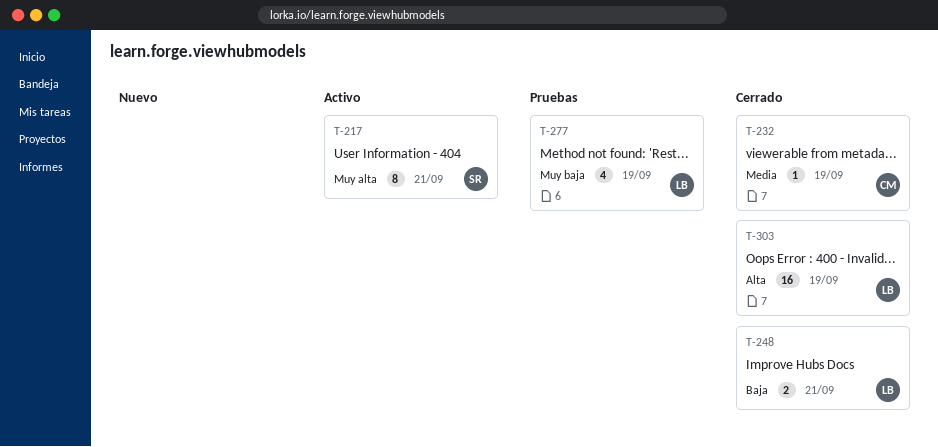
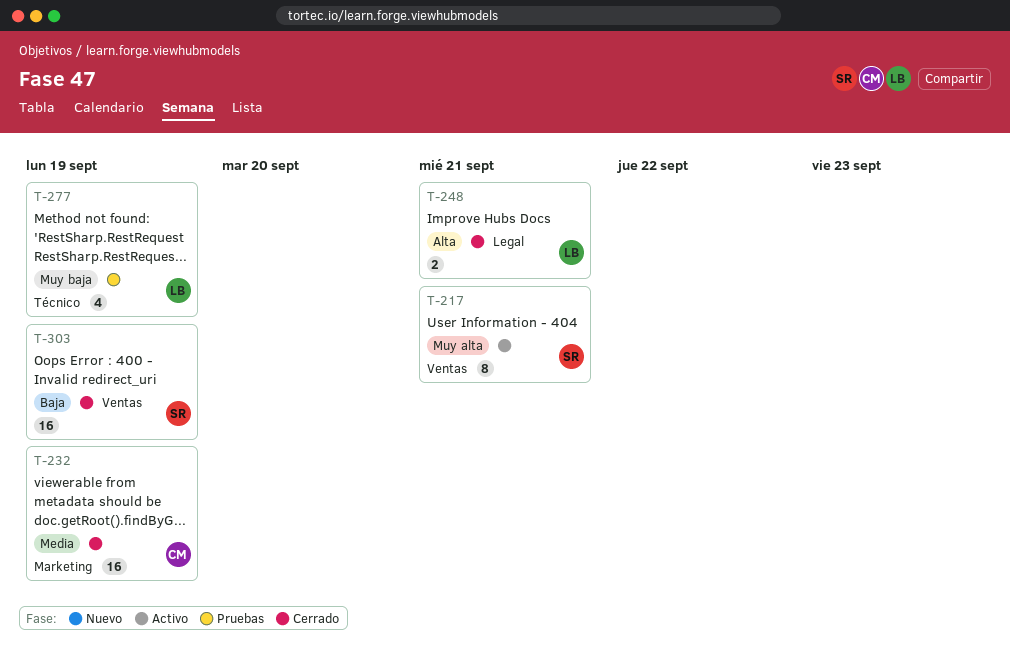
T-232, estimate: 1 -> 16
T-248, priority: Baja -> Alta
T-303, owner: LB -> SR
T-303, priority: Alta -> Baja

